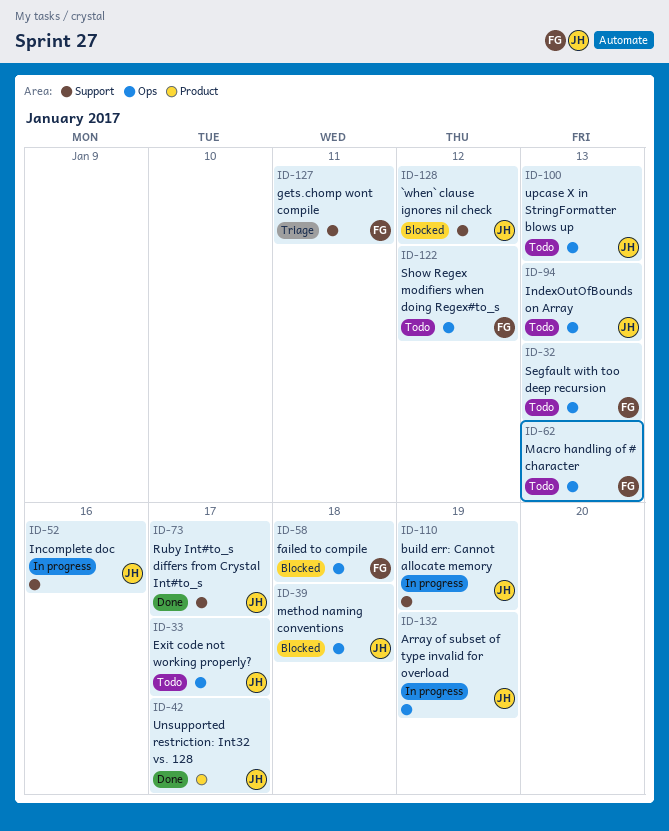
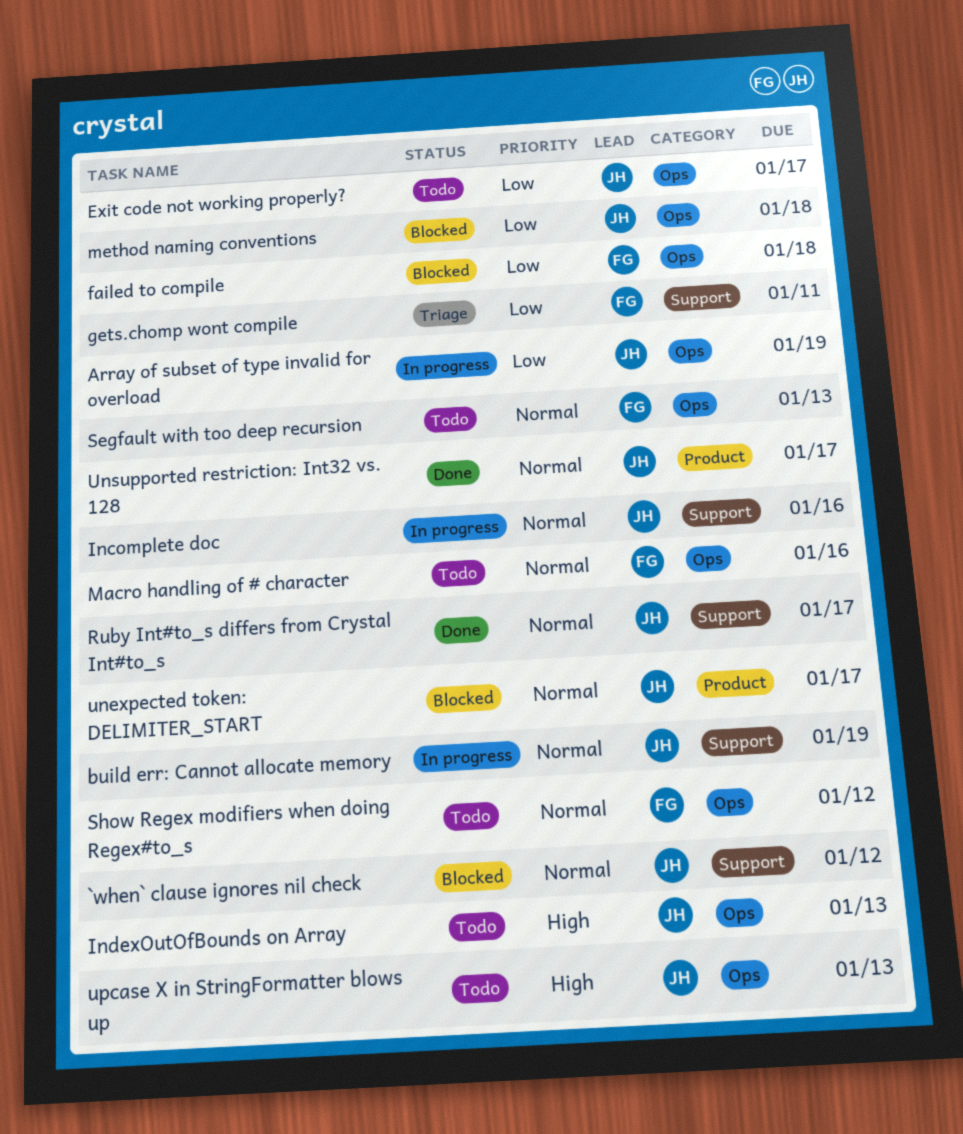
Macro handling of # character, due: Jan 13 -> Jan 16
unexpected token: DELIMITER_START: none -> present

